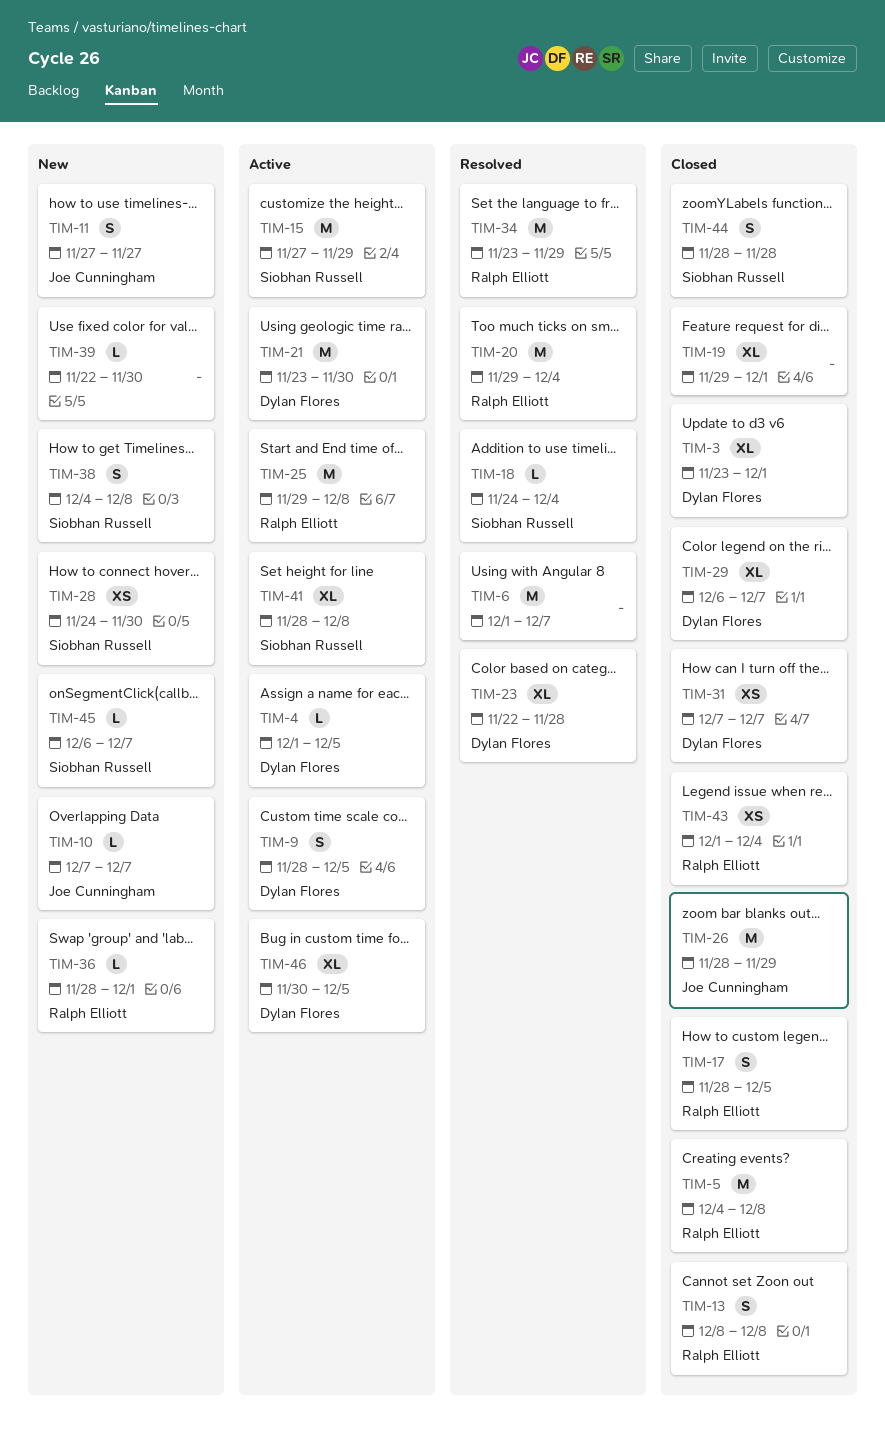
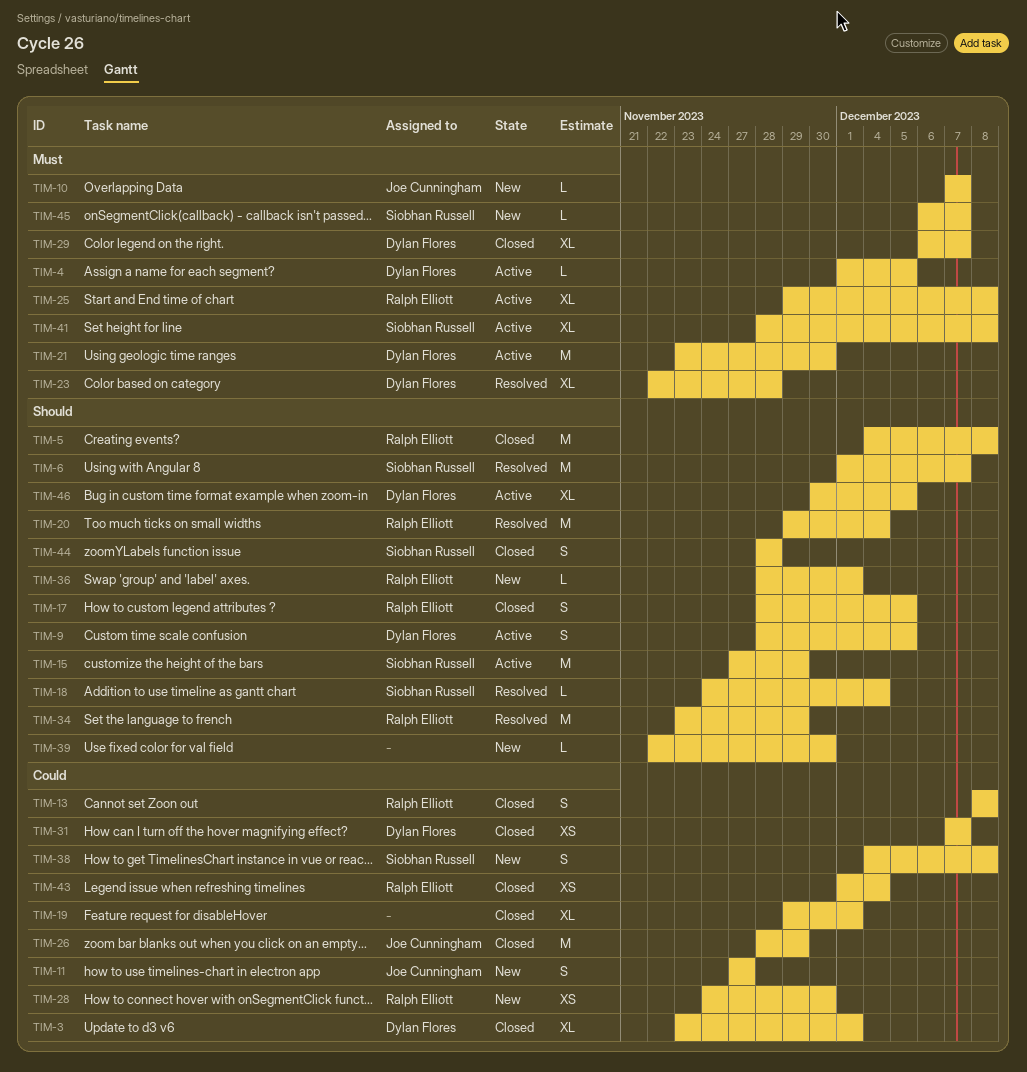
TIM-6, owner: none -> Siobhan Russell
TIM-25, estimate: M -> XL
TIM-28, owner: Siobhan Russell -> Ralph Elliott

